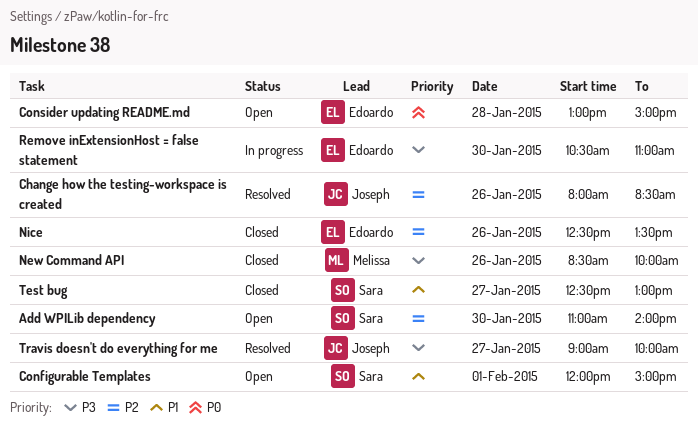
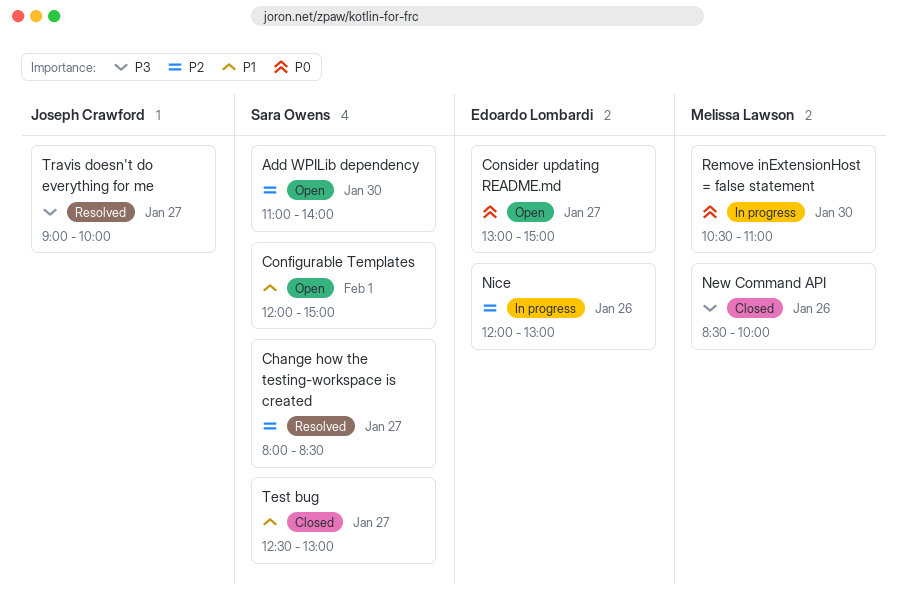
Change how the testing-workspace is created, owner: Joseph Crawford -> Sara Owens
Change how the testing-workspace is created, day: Jan 26 -> Jan 27
Consider updating README.md, day: Jan 28 -> Jan 27
Nice, status: Closed -> In progress
Nice, begins: 12:30 -> 12:00
Nice, ends: 13:30 -> 13:00
Remove inExtensionHost = false statement, owner: Edoardo Lombardi -> Melissa Lawson
Remove inExtensionHost = false statement, priority: P3 -> P0

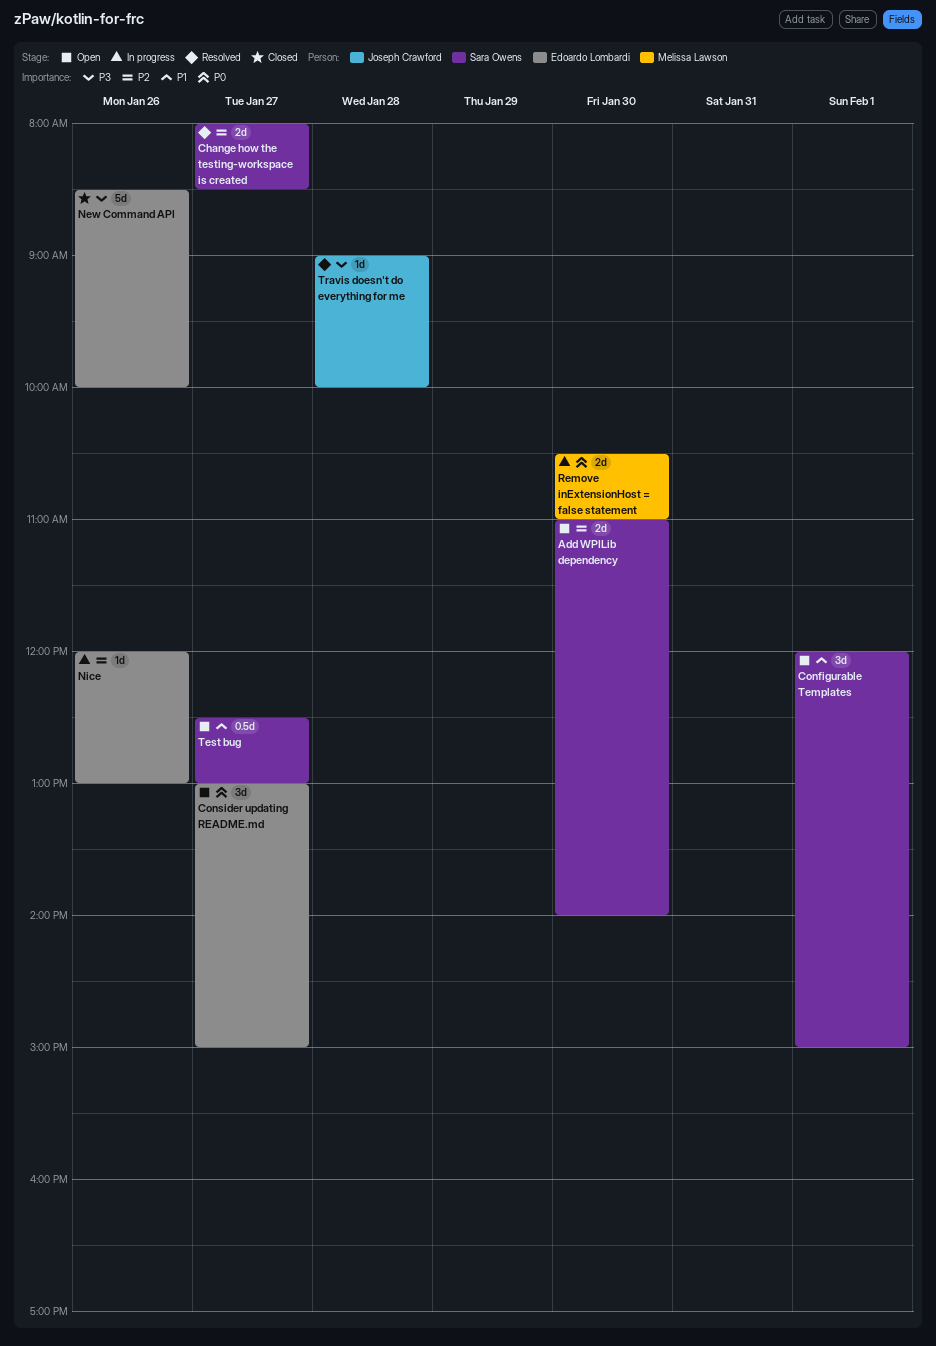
New Command API, owner: Melissa Lawson -> Edoardo Lombardi
Test bug, status: Closed -> Open
Travis doesn't do everything for me, day: Jan 27 -> Jan 28

